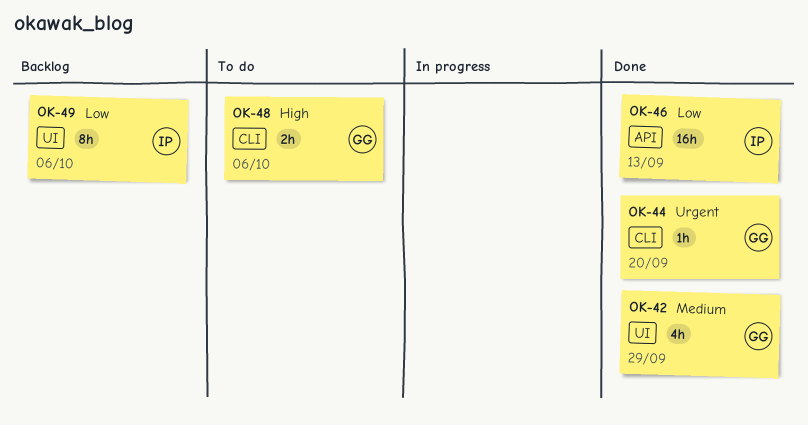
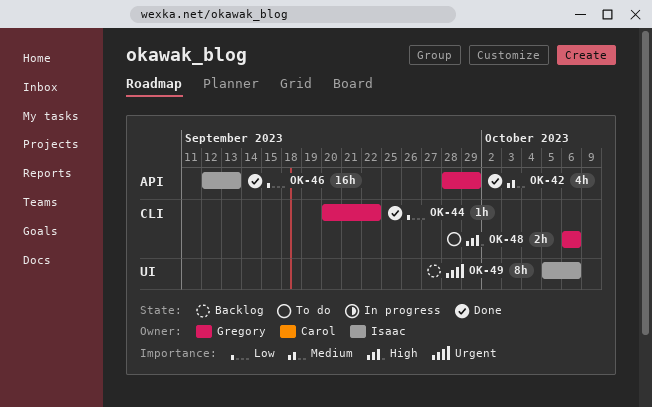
OK-42, label: UI -> API
OK-44, priority: Urgent -> Low
OK-44, due: Sep 20 -> Sep 22
OK-49, priority: Low -> Urgent

